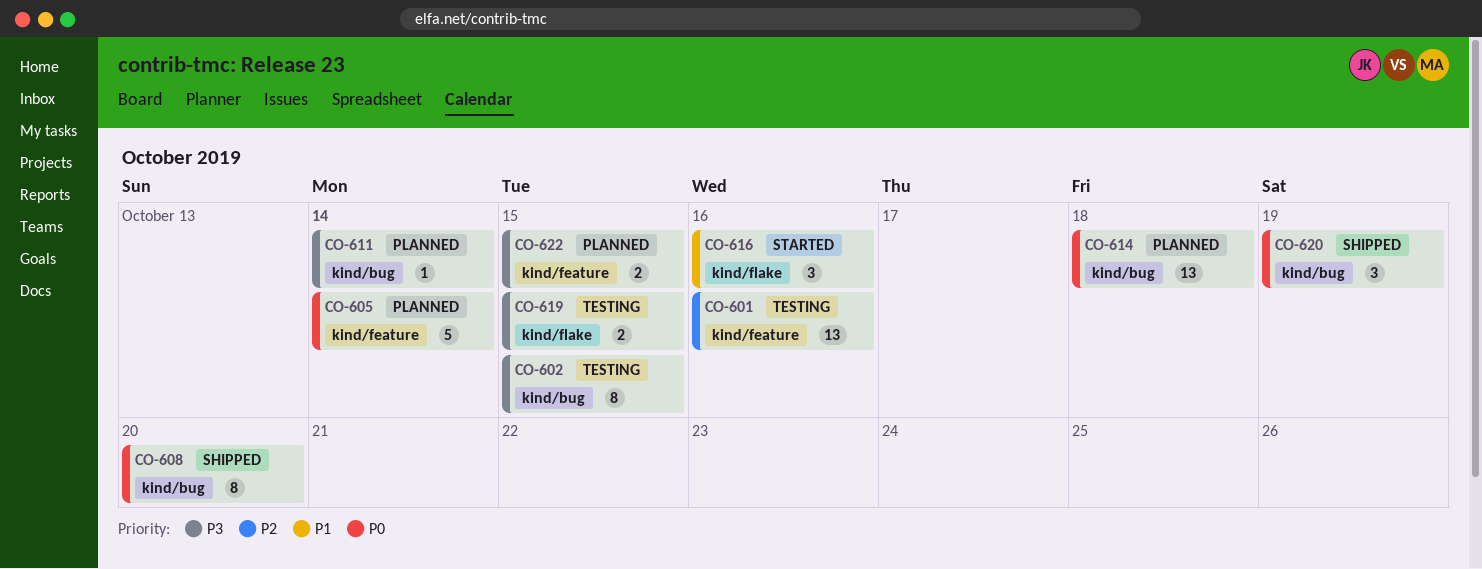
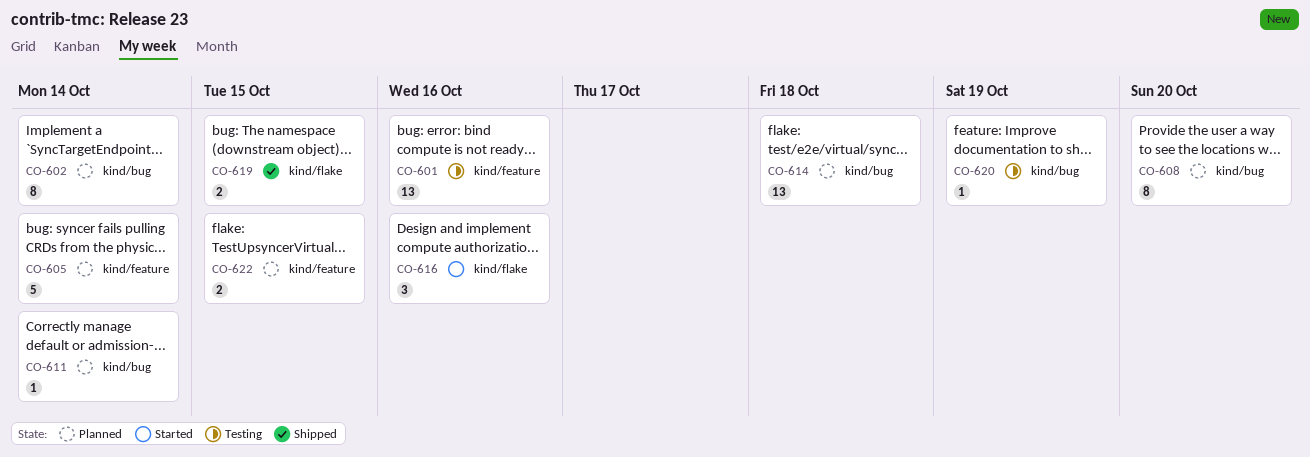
CO-602, status: Testing -> Planned
CO-602, due: Oct 15 -> Oct 14
CO-608, status: Shipped -> Planned
CO-619, status: Testing -> Shipped
CO-620, status: Shipped -> Testing
CO-620, estimate: 3 -> 1

